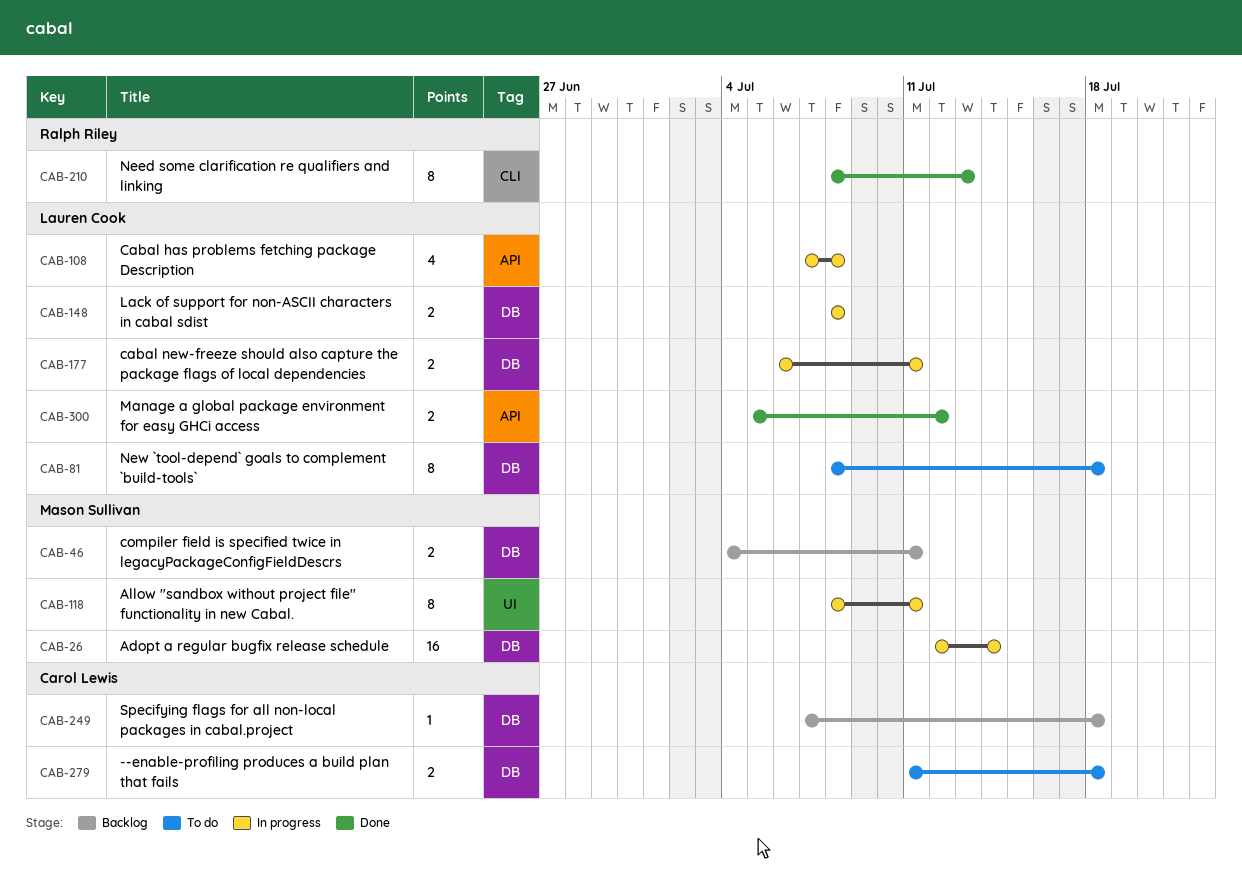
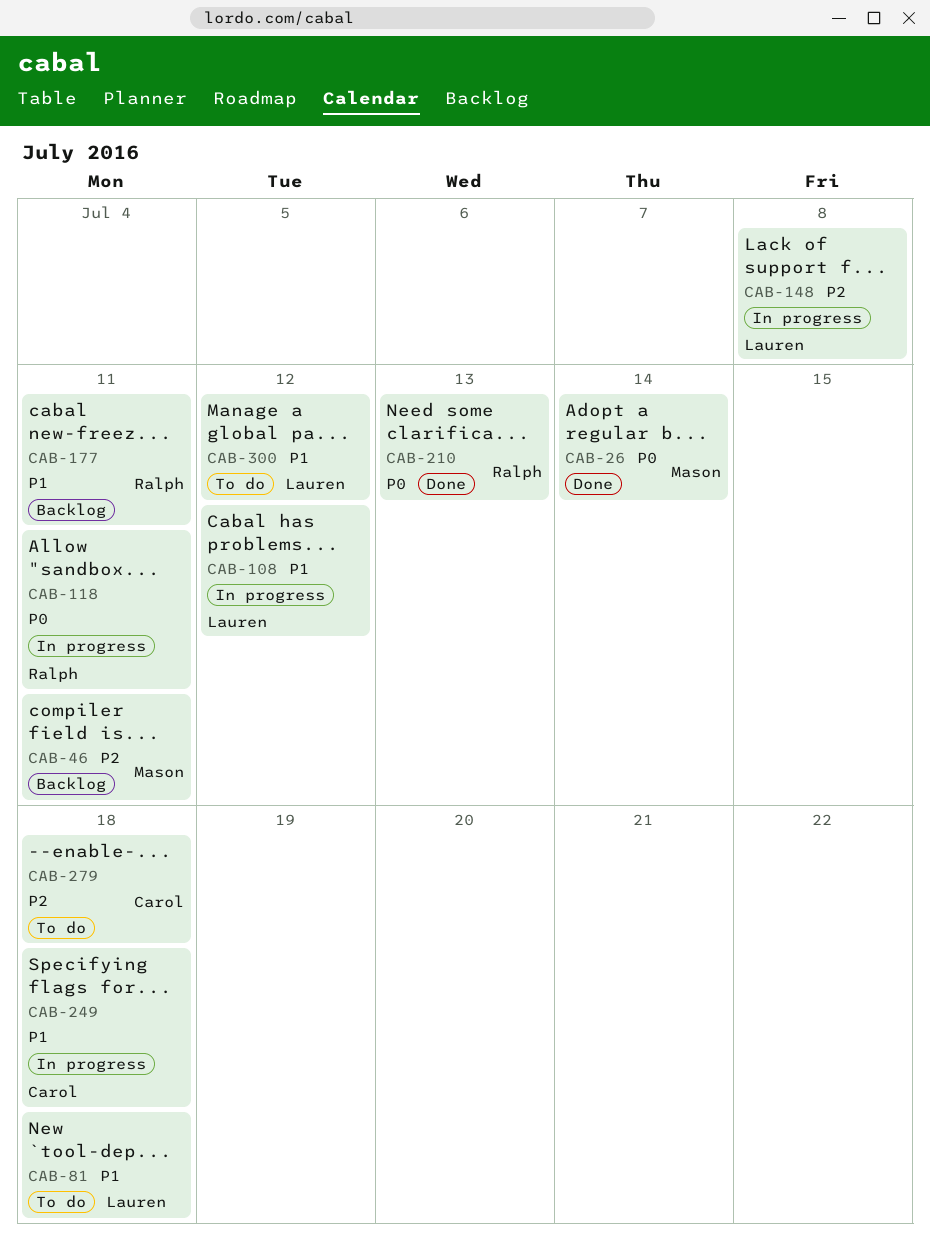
CAB-26, status: In progress -> Done
CAB-108, due: Jul 8 -> Jul 12
CAB-118, owner: Mason Sullivan -> Ralph Riley
CAB-177, status: In progress -> Backlog
CAB-177, owner: Lauren Cook -> Ralph Riley
CAB-249, status: Backlog -> In progress
CAB-300, status: Done -> To do

